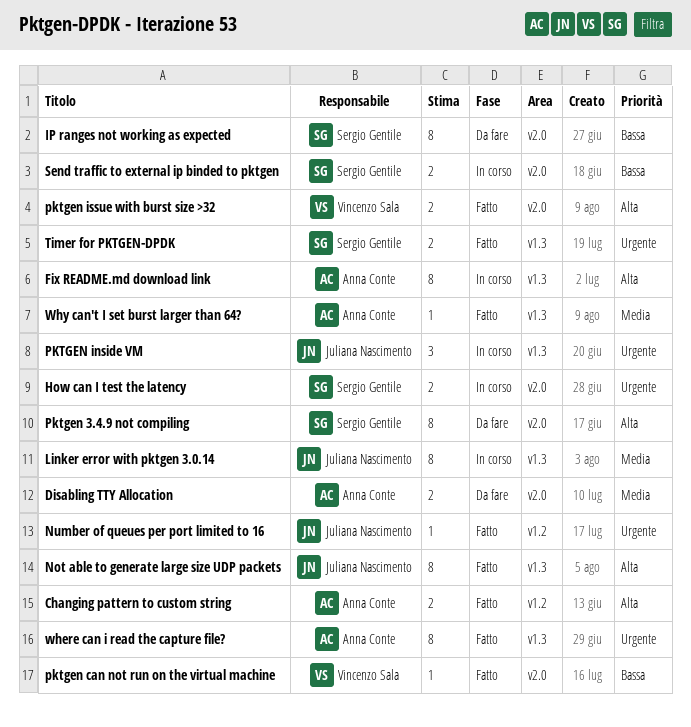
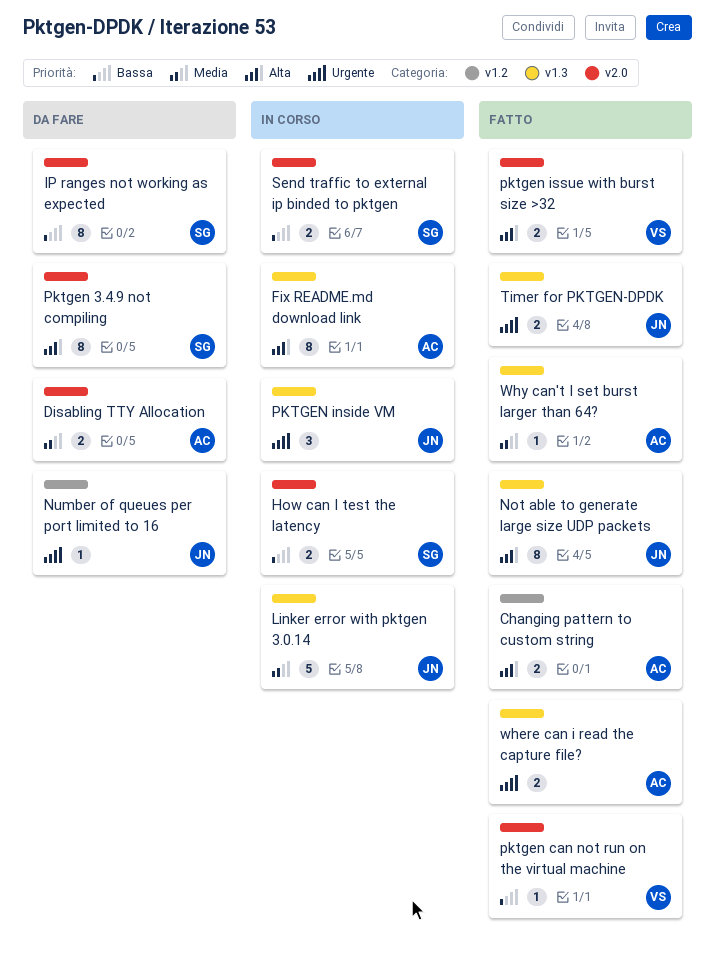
How can I test the latency, priority: Urgente -> Bassa
Linker error with pktgen 3.0.14, estimate: 8 -> 5
Number of queues per port limited to 16, status: Fatto -> Da fare
Timer for PKTGEN-DPDK, owner: Sergio Gentile -> Juliana Nascimento
where can i read the capture file?, estimate: 8 -> 2

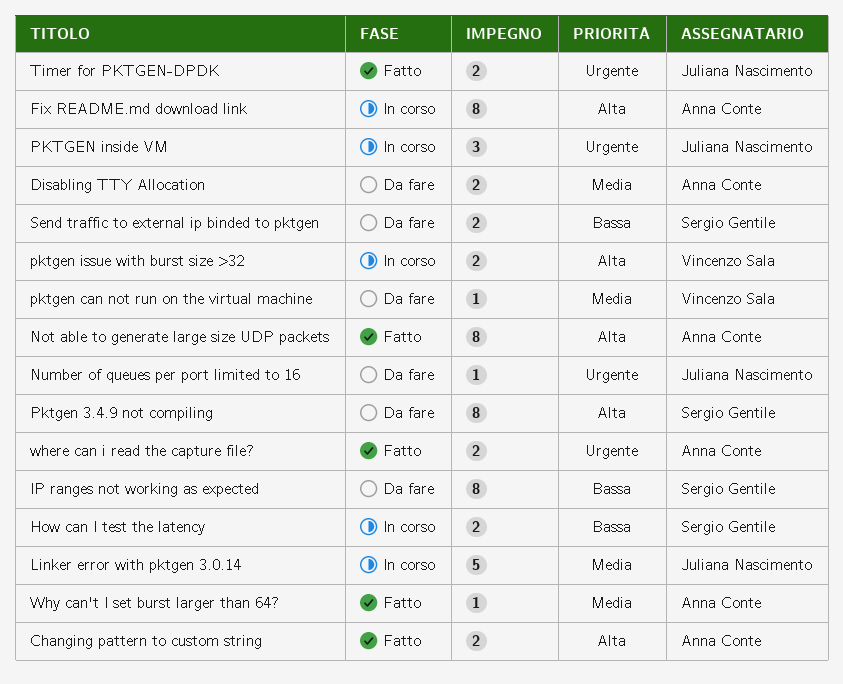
Not able to generate large size UDP packets, owner: Juliana Nascimento -> Anna Conte
pktgen can not run on the virtual machine, status: Fatto -> Da fare
pktgen can not run on the virtual machine, priority: Bassa -> Media
pktgen issue with burst size >32, status: Fatto -> In corso
Send traffic to external ip binded to pktgen, status: In corso -> Da fare

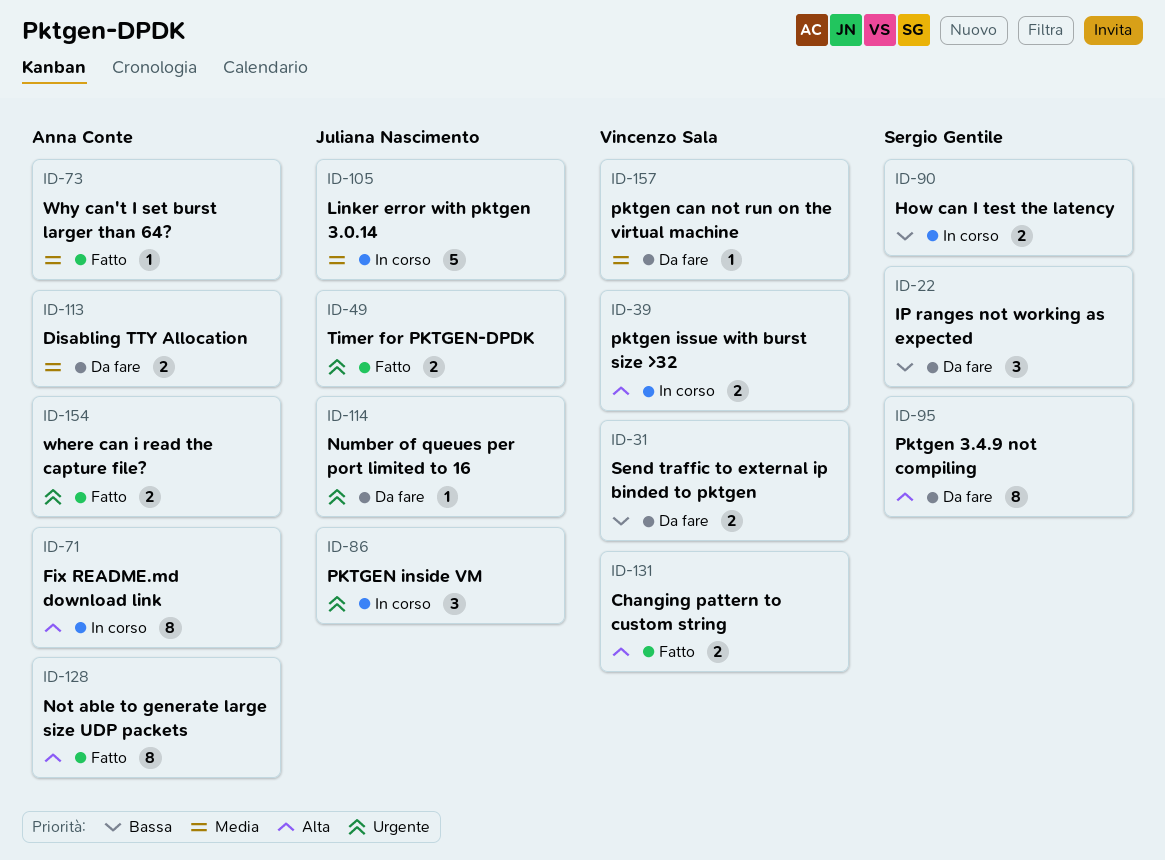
Changing pattern to custom string, owner: Anna Conte -> Vincenzo Sala
IP ranges not working as expected, estimate: 8 -> 3
Send traffic to external ip binded to pktgen, owner: Sergio Gentile -> Vincenzo Sala

